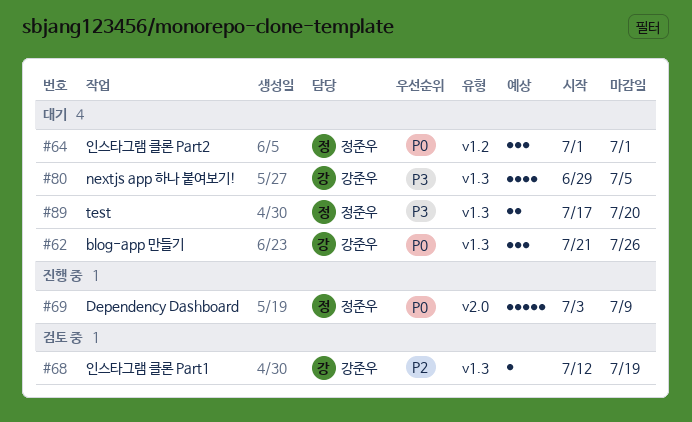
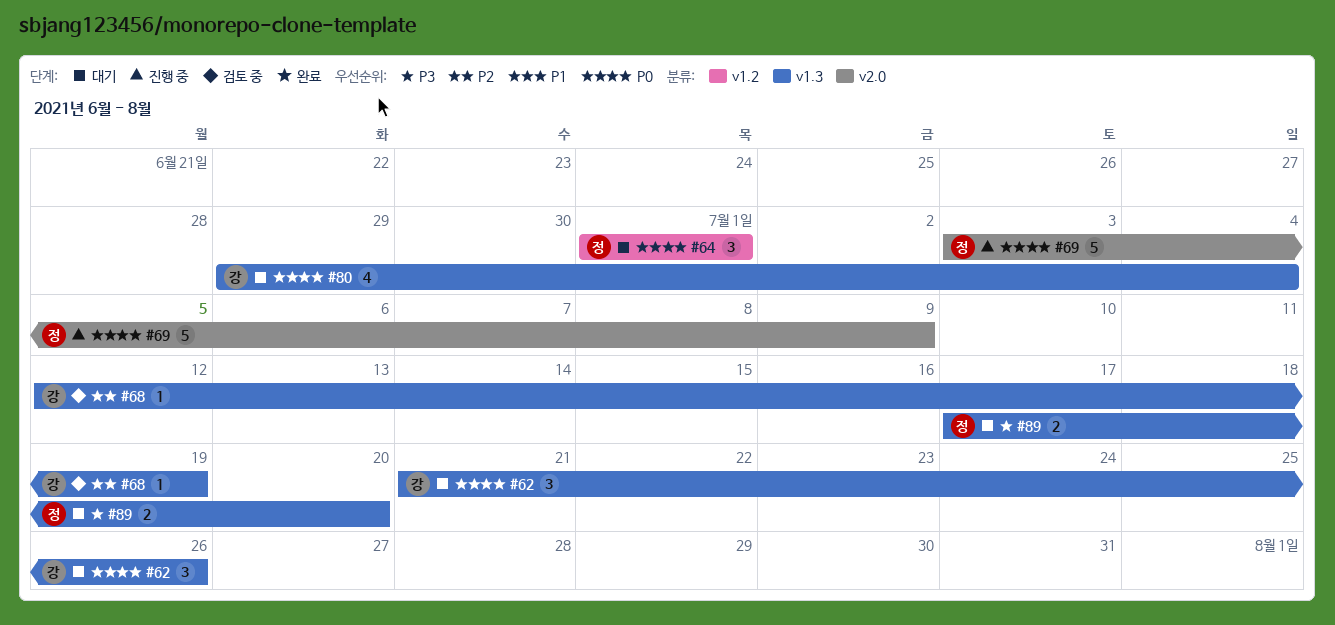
#80, priority: P3 -> P0
#80, due: Jul 5 -> Jul 4

